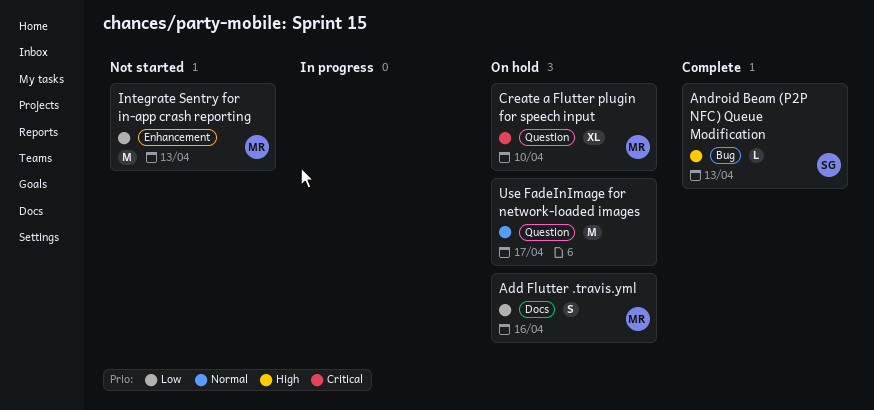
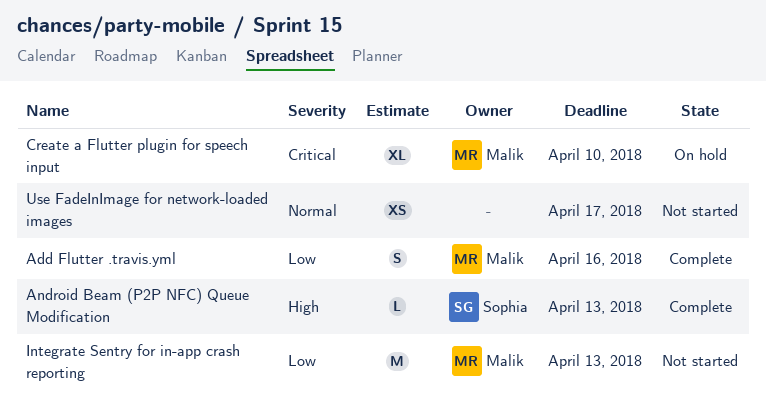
Add Flutter .travis.yml, status: On hold -> Complete
Use FadeInImage for network-loaded images, status: On hold -> Not started
Use FadeInImage for network-loaded images, estimate: M -> XS

